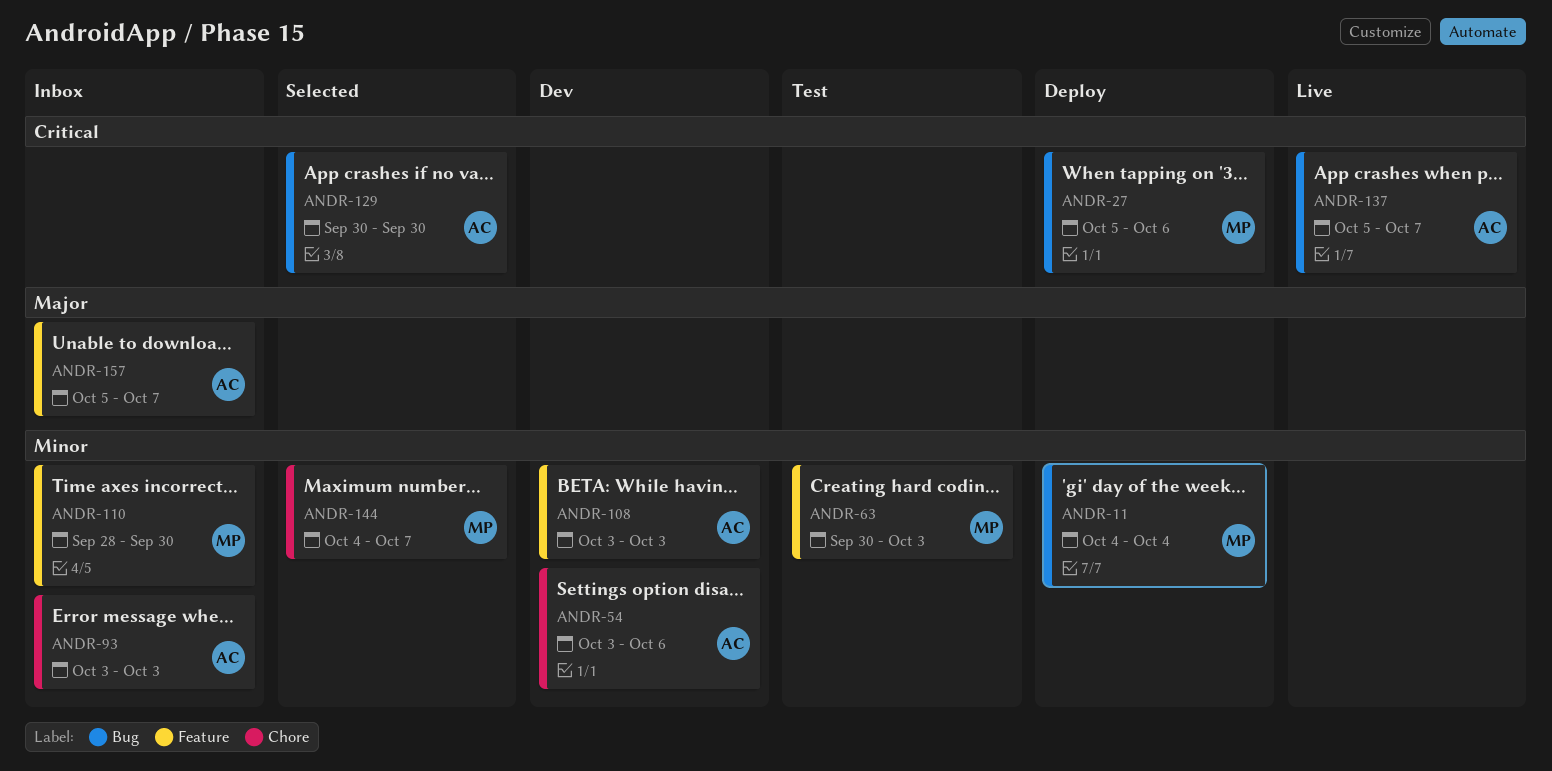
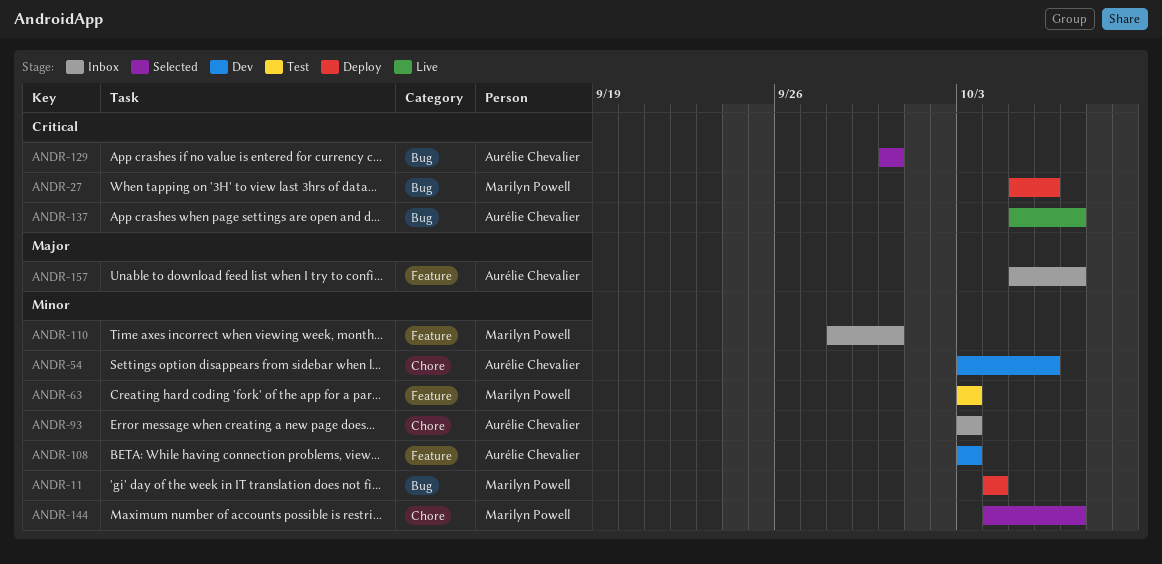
ANDR-63, start: Sep 30 -> Oct 3

